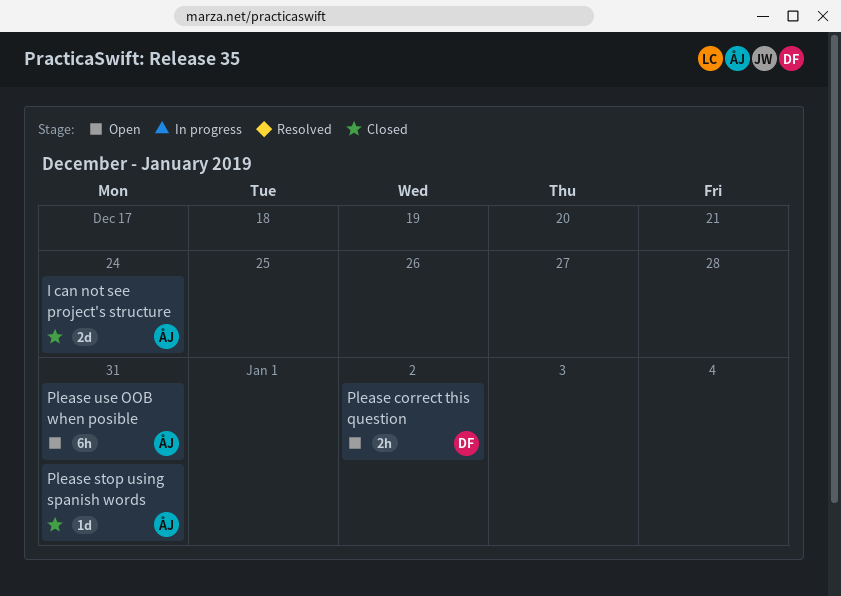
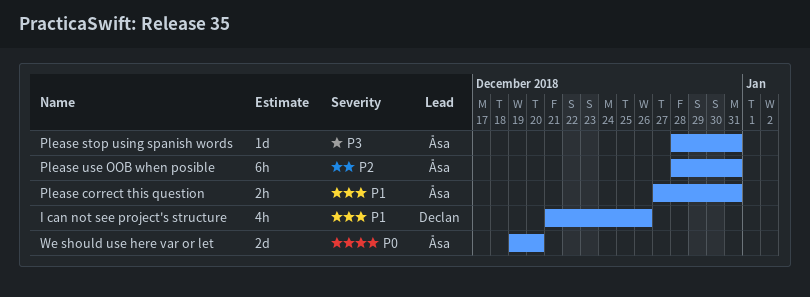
I can not see project's structure, owner: Åsa -> Declan
I can not see project's structure, estimate: 2d -> 4h
I can not see project's structure, due: Dec 24 -> Dec 26
Please correct this question, owner: Declan -> Åsa
Please correct this question, due: Jan 2 -> Dec 31
We should use here var or let: none -> present

